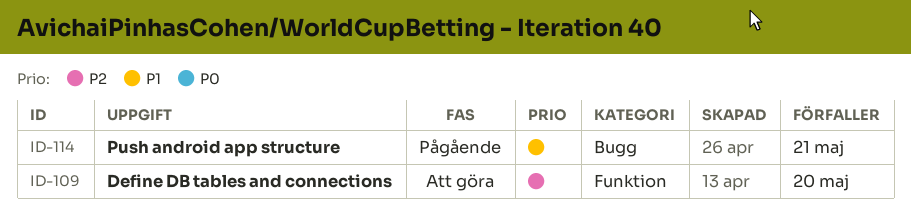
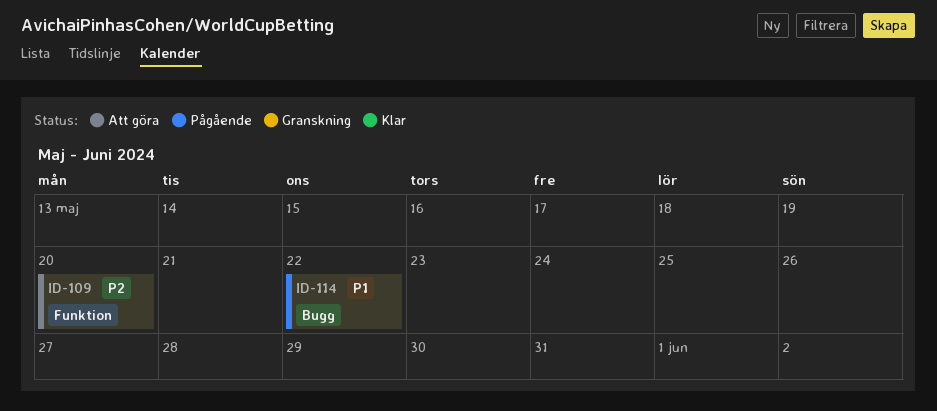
ID-114, due: May 21 -> May 22

